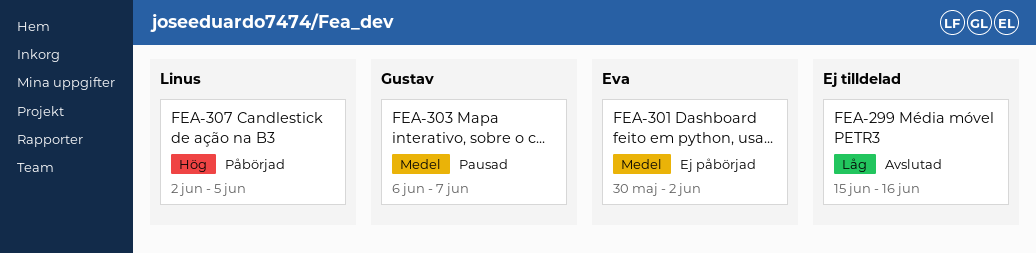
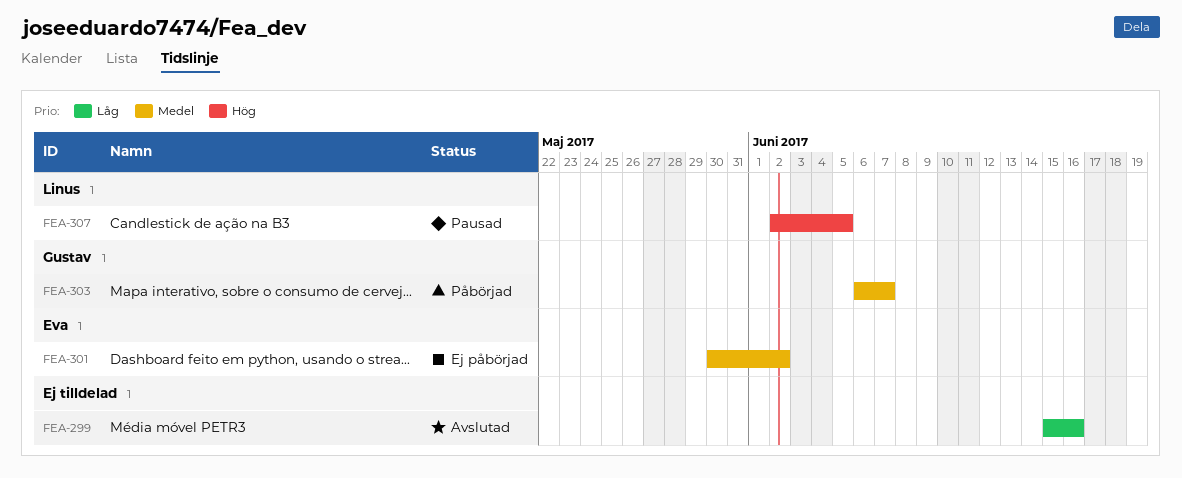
FEA-303, status: Pausad -> Påbörjad
FEA-307, status: Påbörjad -> Pausad

